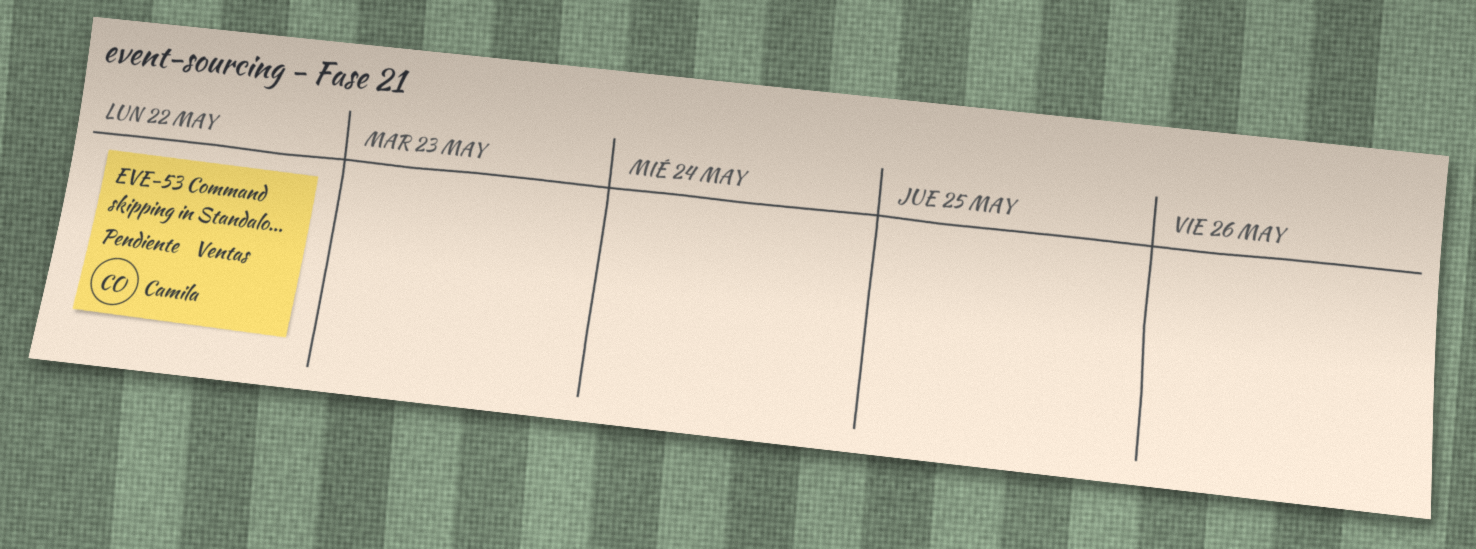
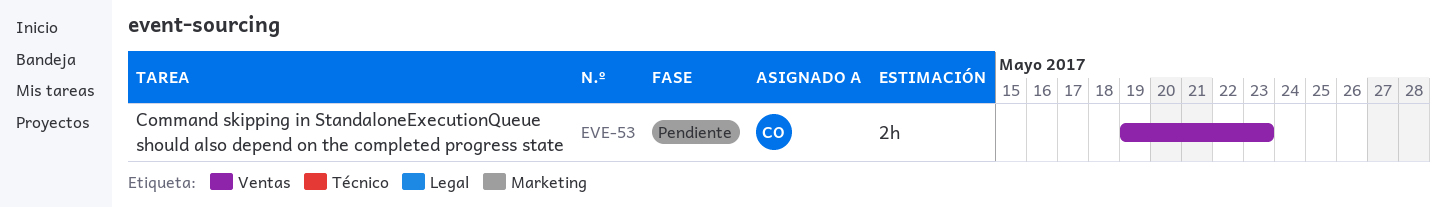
EVE-53, due: May 22 -> May 23

